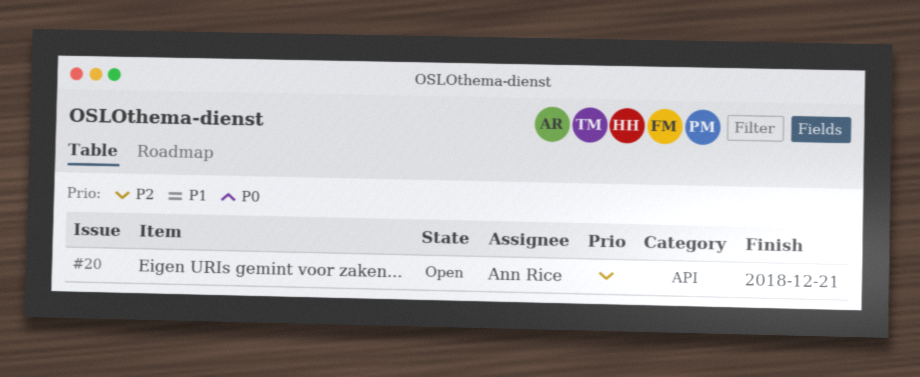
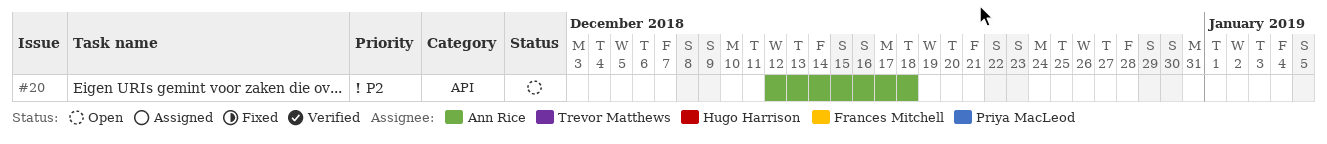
#20, due: Dec 21 -> Dec 18

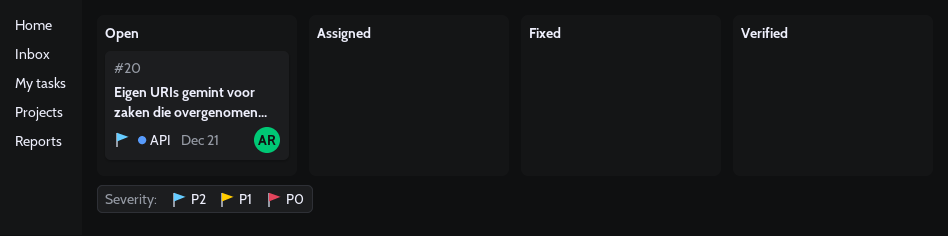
#20, due: Dec 18 -> Dec 21

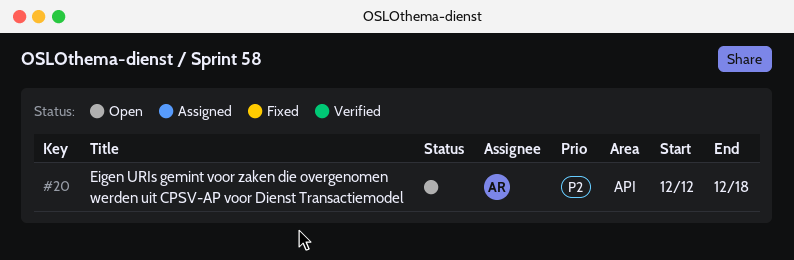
#20, due: Dec 21 -> Dec 18

